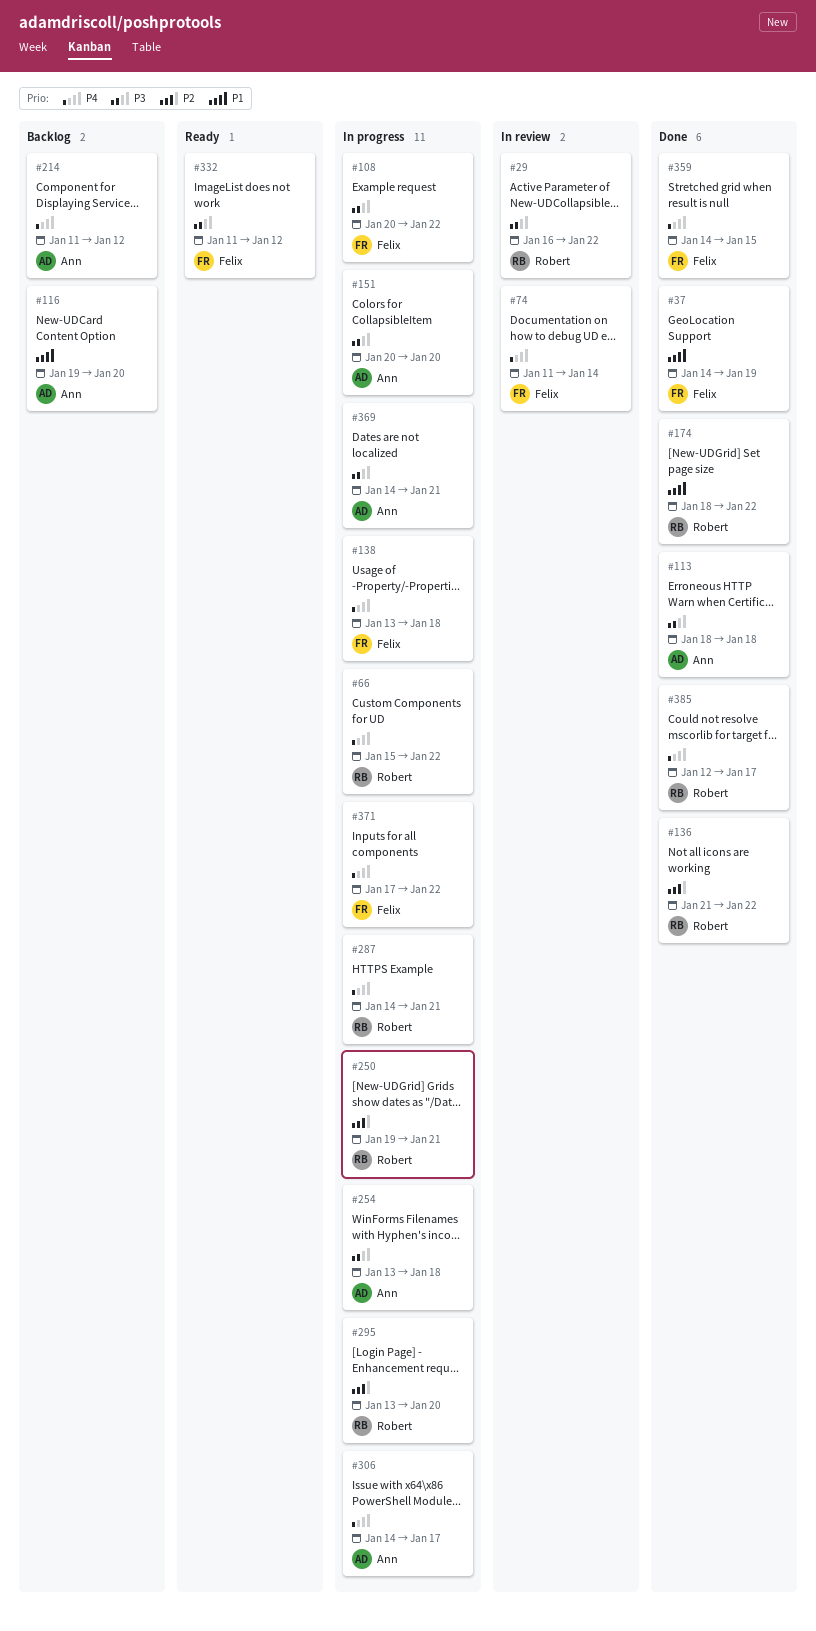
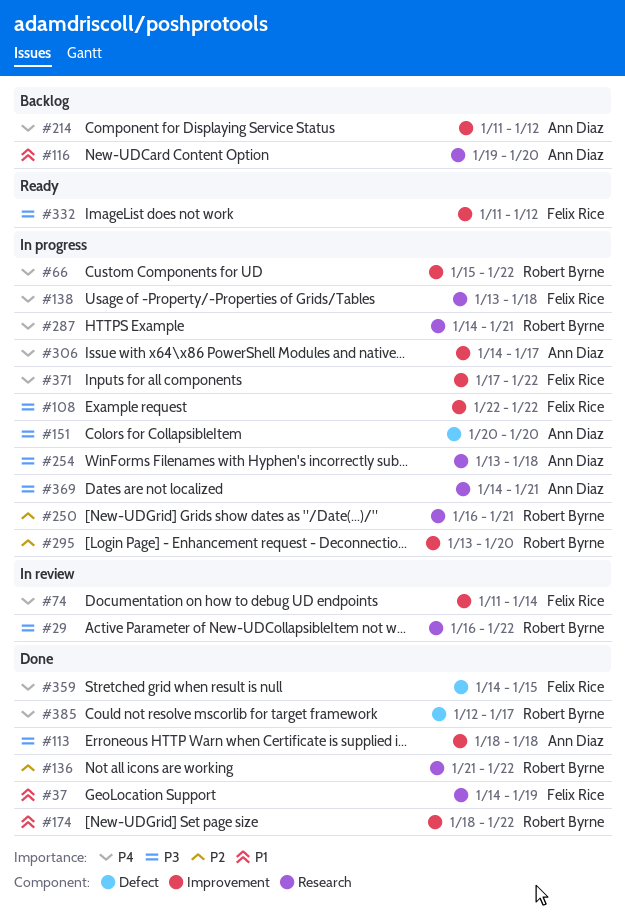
#108, start: Jan 20 -> Jan 22
#250, start: Jan 19 -> Jan 16

